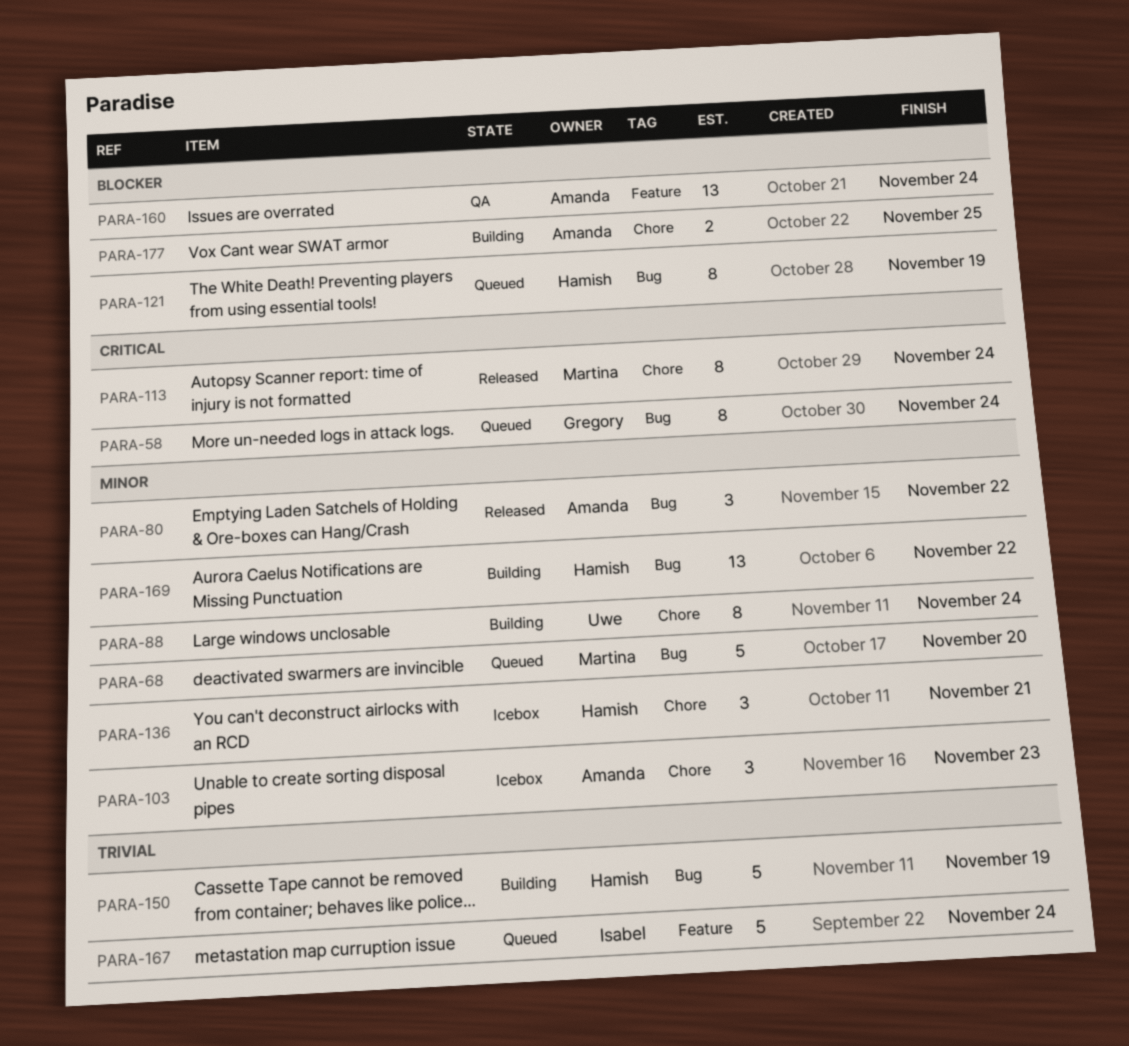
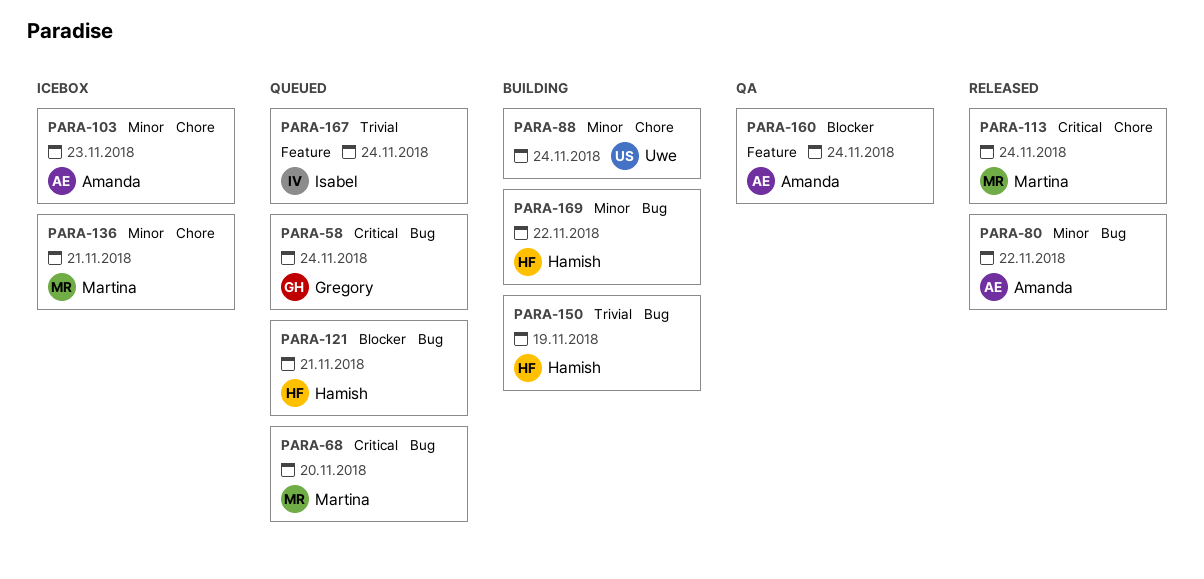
PARA-68, priority: Minor -> Critical
PARA-121, due: Nov 19 -> Nov 21
PARA-136, owner: Hamish -> Martina
PARA-177: present -> none

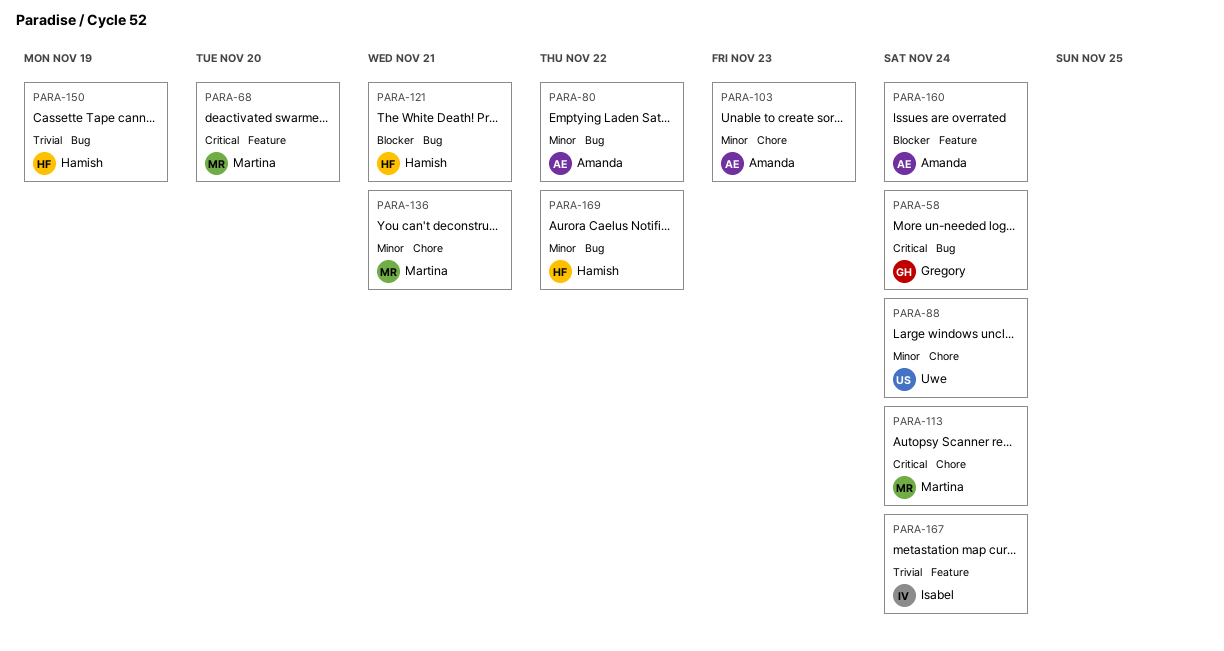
PARA-68, label: Bug -> Feature

